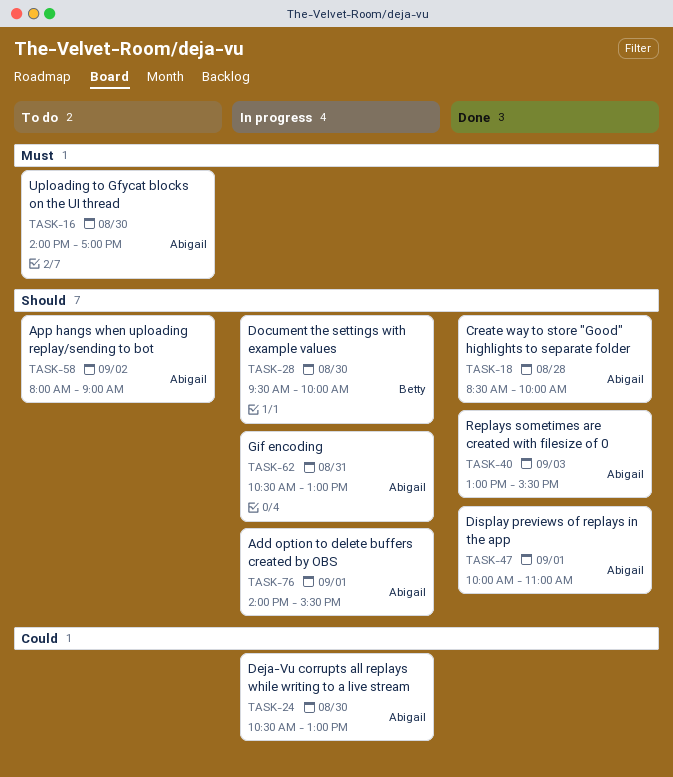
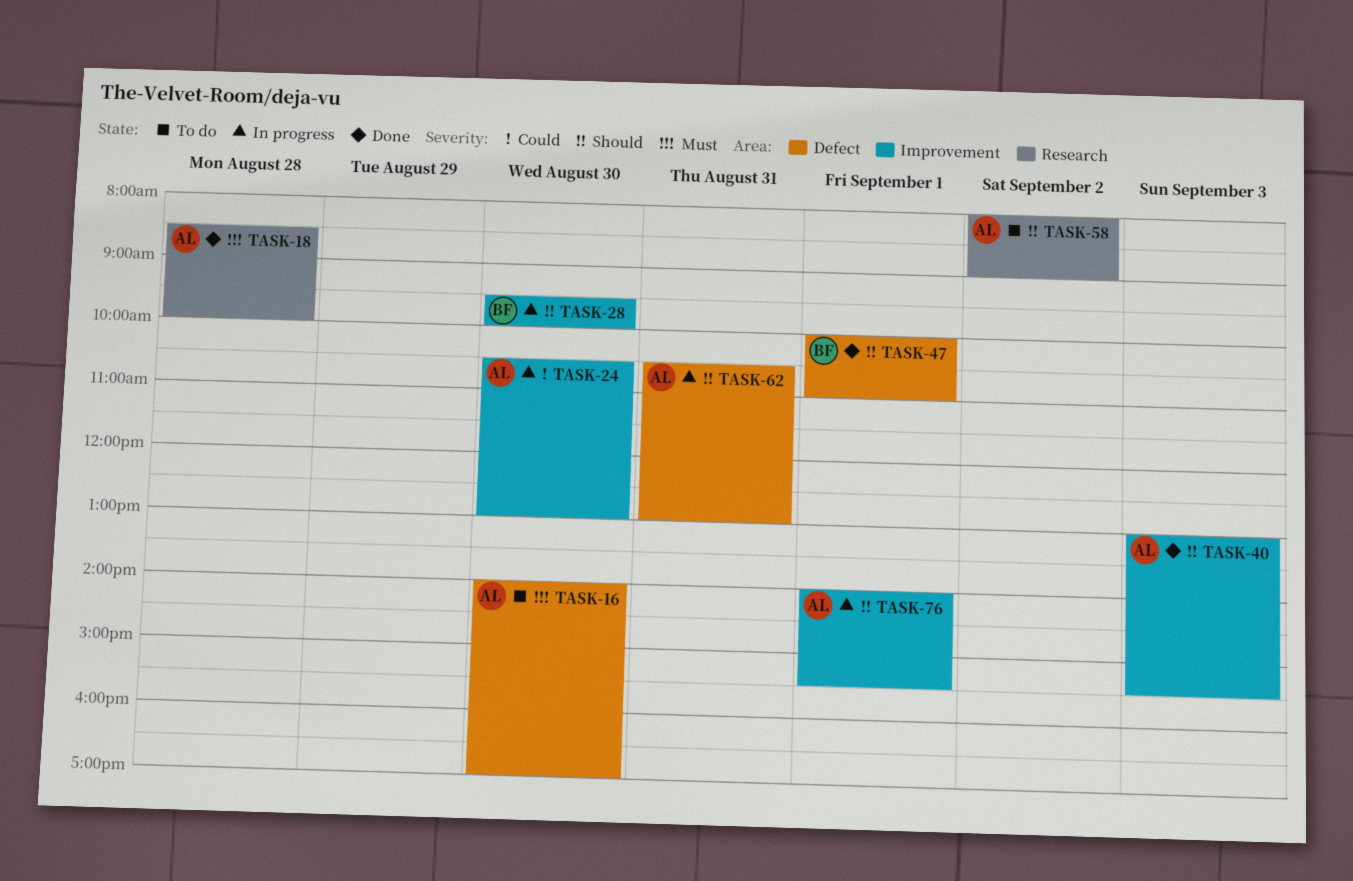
TASK-18, priority: Should -> Must
TASK-47, owner: Abigail -> Betty

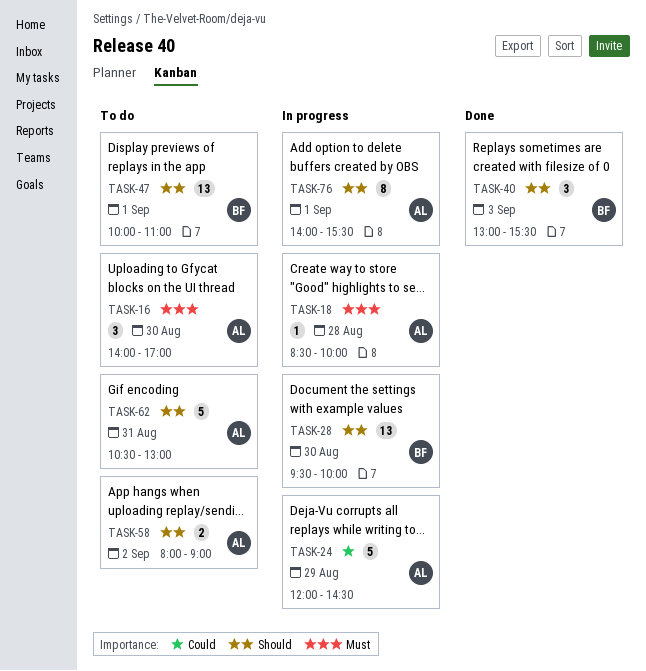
TASK-18, status: Done -> In progress
TASK-24, day: Aug 30 -> Aug 29
TASK-24, begins: 10:30 -> 12:00
TASK-24, ends: 13:00 -> 14:30
TASK-40, owner: AL -> BF
TASK-47, status: Done -> To do
TASK-62, status: In progress -> To do

